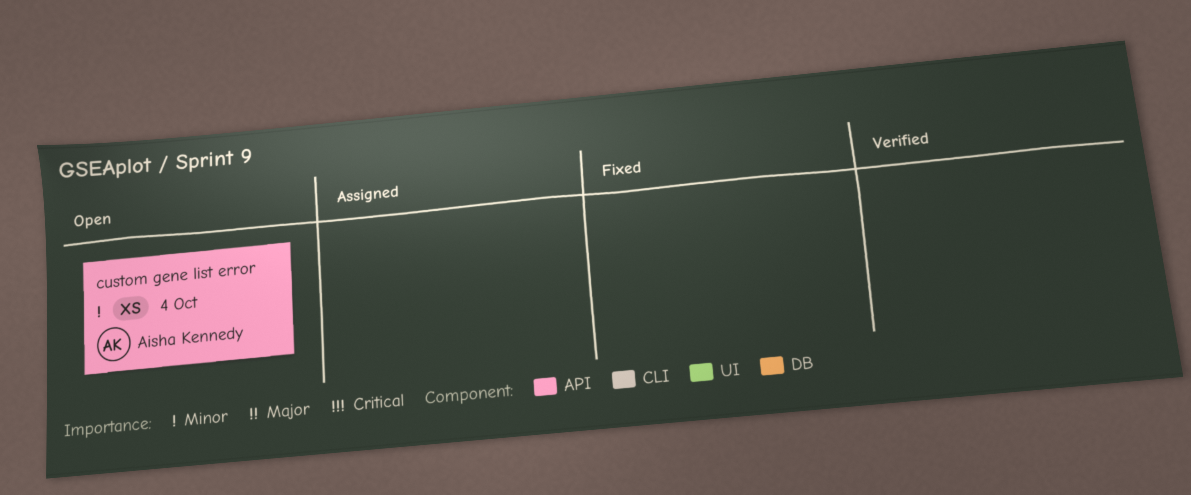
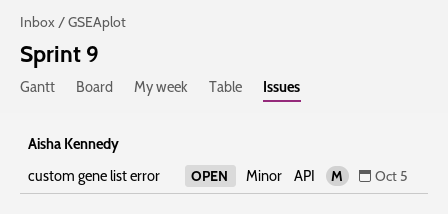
custom gene list error, estimate: XS -> M
custom gene list error, due: Oct 4 -> Oct 5

